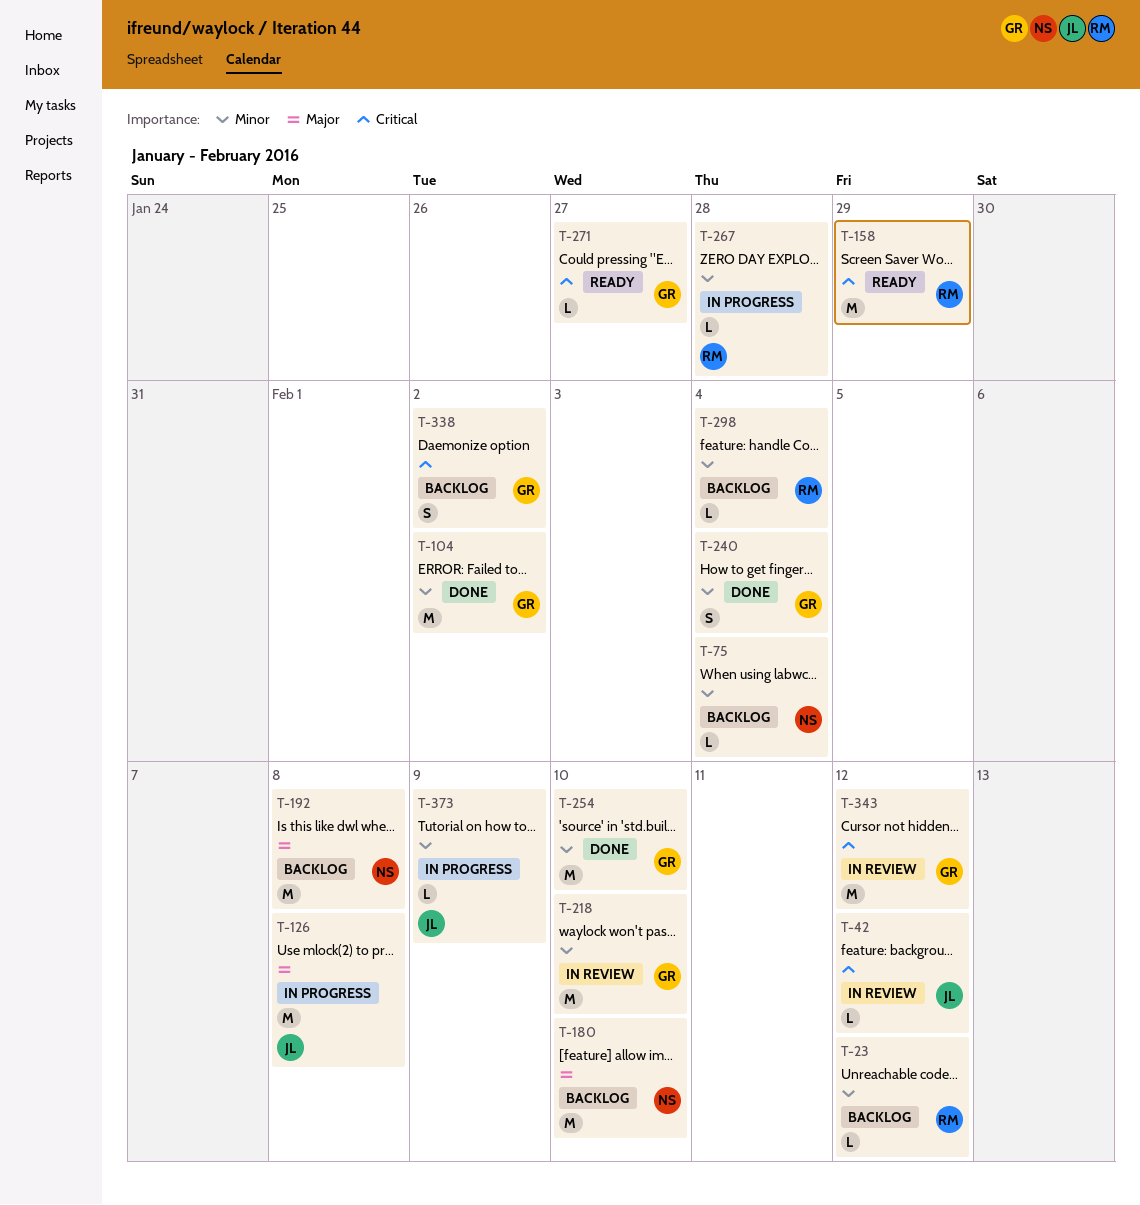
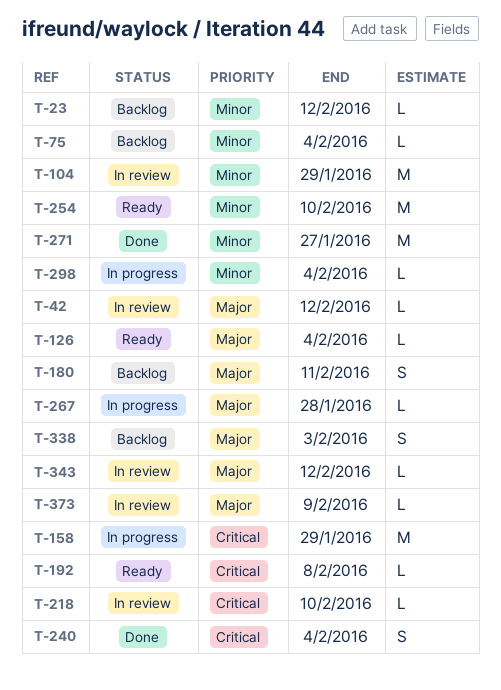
T-42, priority: Critical -> Major
T-104, status: Done -> In review
T-104, due: Feb 2 -> Jan 29
T-126, status: In progress -> Ready
T-126, estimate: M -> L
T-126, due: Feb 8 -> Feb 4
T-158, status: Ready -> In progress
T-180, estimate: M -> S
T-180, due: Feb 10 -> Feb 11
T-192, status: Backlog -> Ready
T-192, priority: Major -> Critical
T-192, estimate: M -> L
T-218, priority: Minor -> Critical
T-218, estimate: M -> L
T-240, priority: Minor -> Critical
T-254, status: Done -> Ready
T-267, priority: Minor -> Major
T-271, status: Ready -> Done
T-271, priority: Critical -> Minor
T-271, estimate: L -> M
T-298, status: Backlog -> In progress
T-338, priority: Critical -> Major
T-338, due: Feb 2 -> Feb 3
T-343, priority: Critical -> Major
T-343, estimate: M -> L
T-373, status: In progress -> In review
T-373, priority: Minor -> Major

